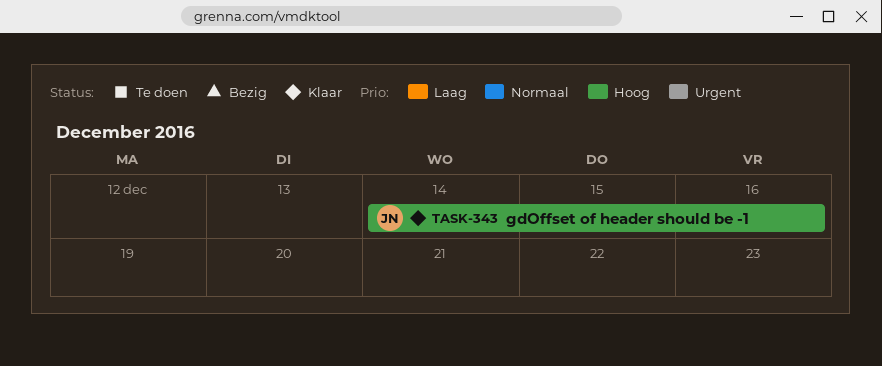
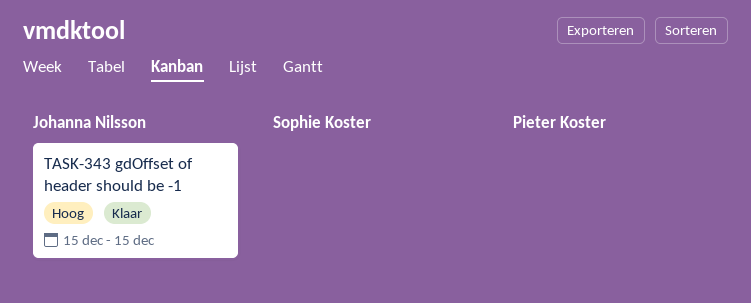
TASK-343, start: Dec 14 -> Dec 15
TASK-343, due: Dec 16 -> Dec 15

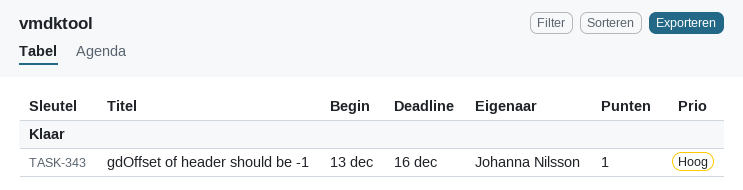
TASK-343, start: Dec 15 -> Dec 13
TASK-343, due: Dec 15 -> Dec 16

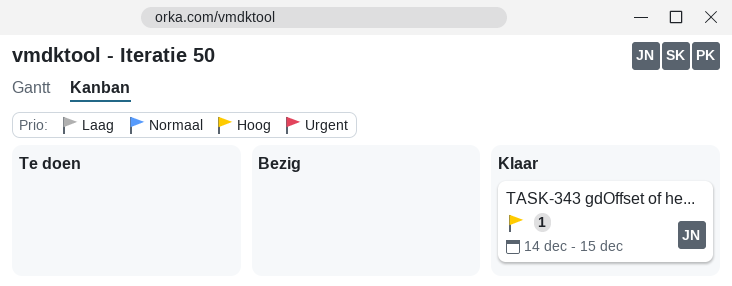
TASK-343, start: Dec 13 -> Dec 14
TASK-343, due: Dec 16 -> Dec 15

